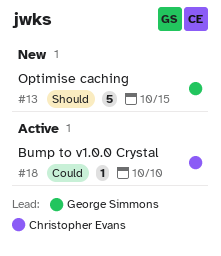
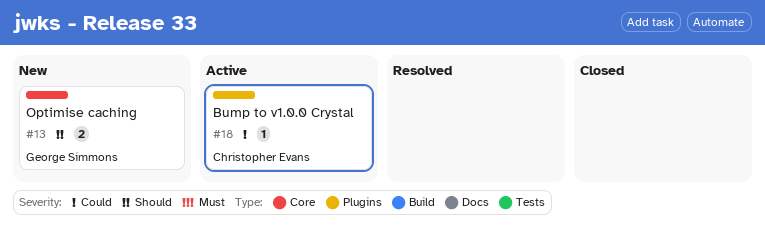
#13, estimate: 5 -> 2

